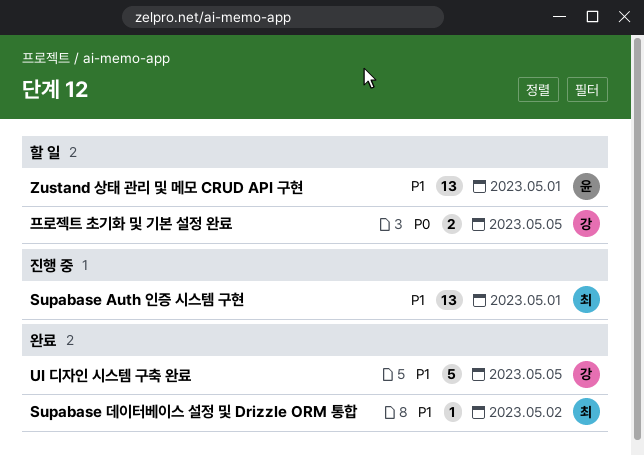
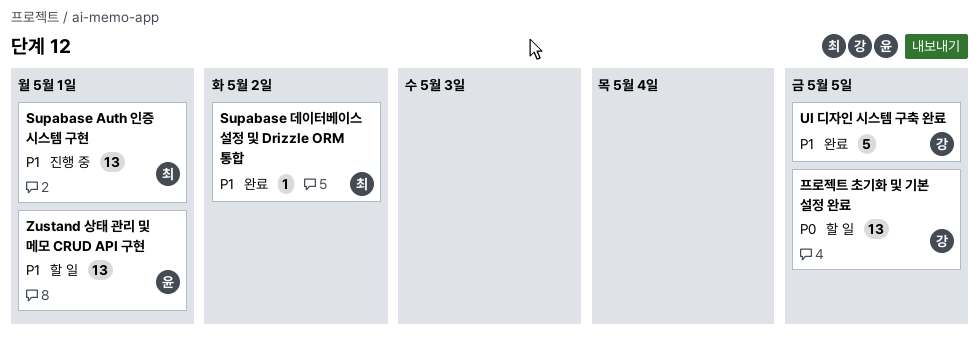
프로젝트 초기화 및 기본 설정 완료, estimate: 2 -> 13

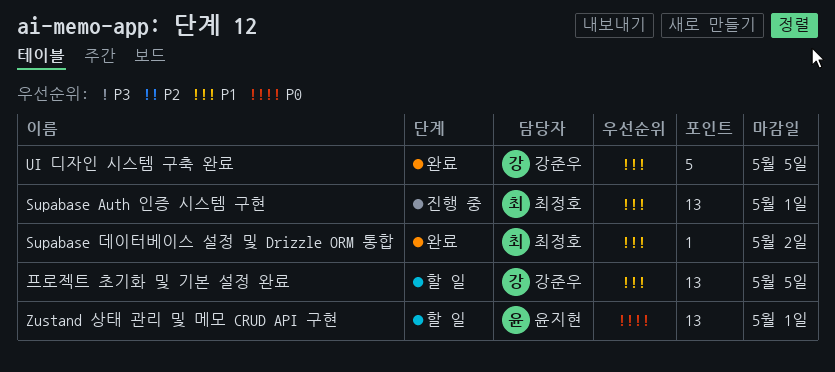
Zustand 상태 관리 및 메모 CRUD API 구현, priority: P1 -> P0
프로젝트 초기화 및 기본 설정 완료, priority: P0 -> P1

